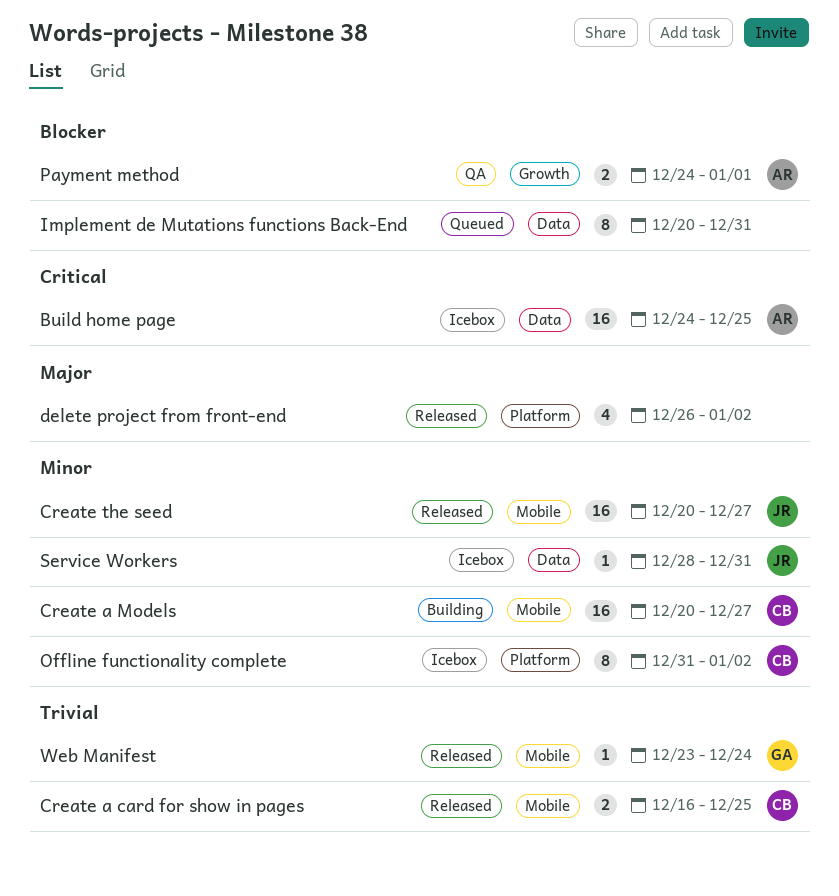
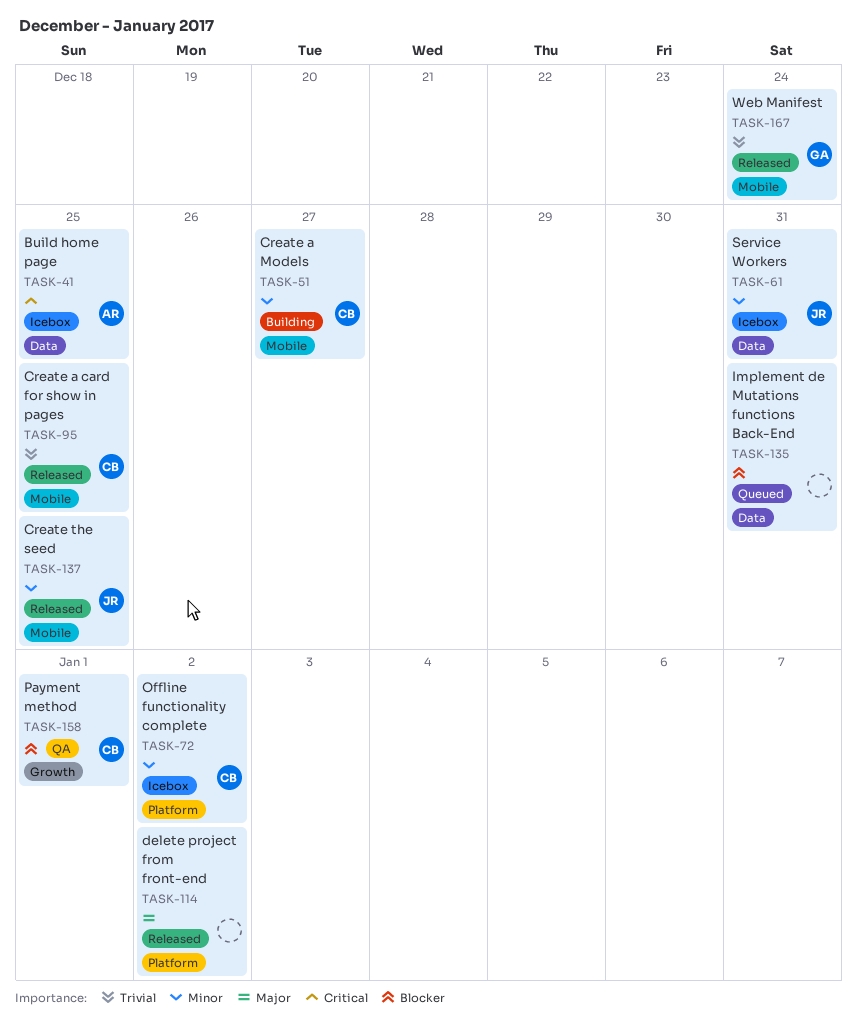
Create the seed, due: Dec 27 -> Dec 25
Payment method, owner: AR -> CB

